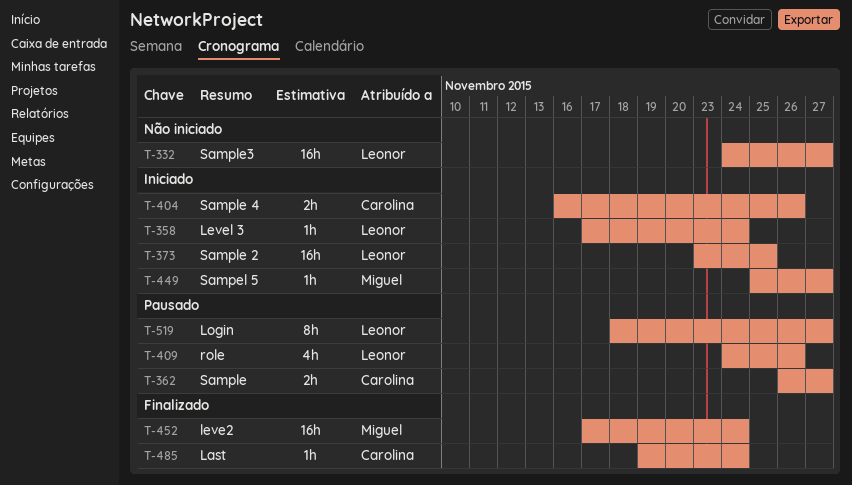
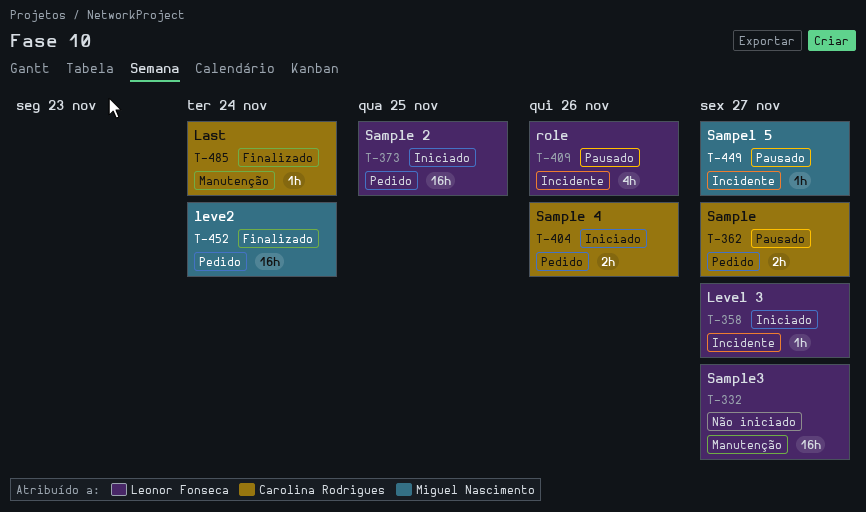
T-358, due: Nov 24 -> Nov 27
T-449, status: Iniciado -> Pausado
T-519: present -> none

